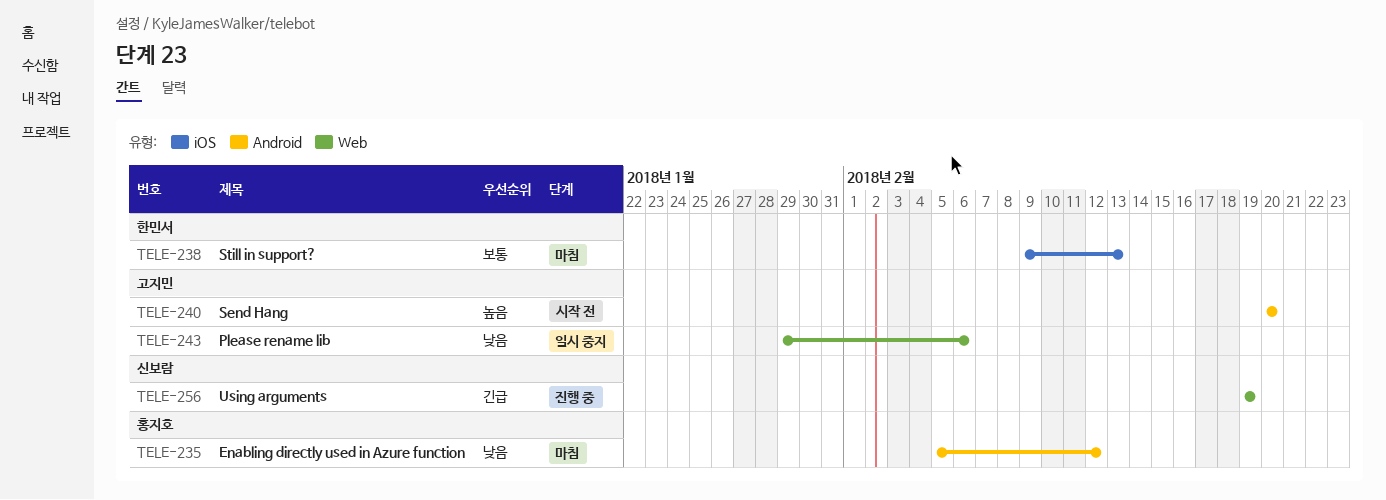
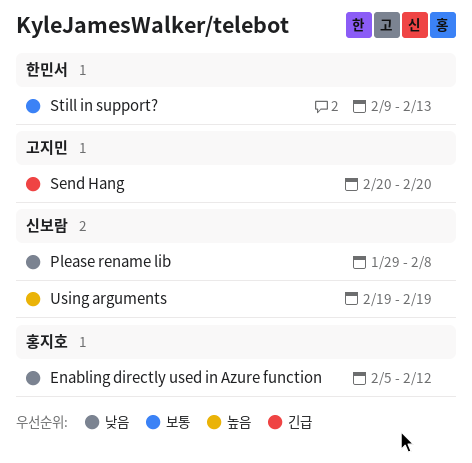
Please rename lib, owner: 고지민 -> 신보람
Please rename lib, due: Feb 6 -> Feb 8
Send Hang, priority: 높음 -> 긴급
Using arguments, priority: 긴급 -> 높음

